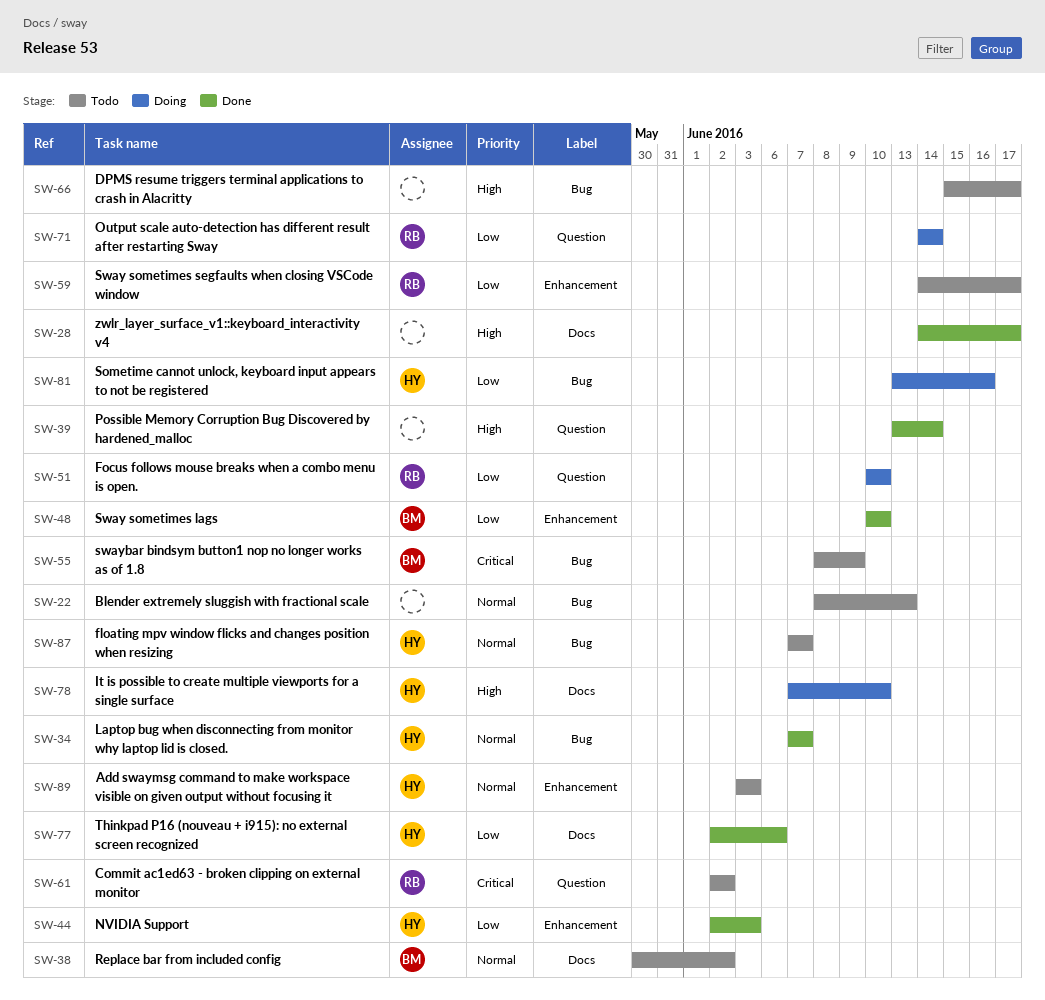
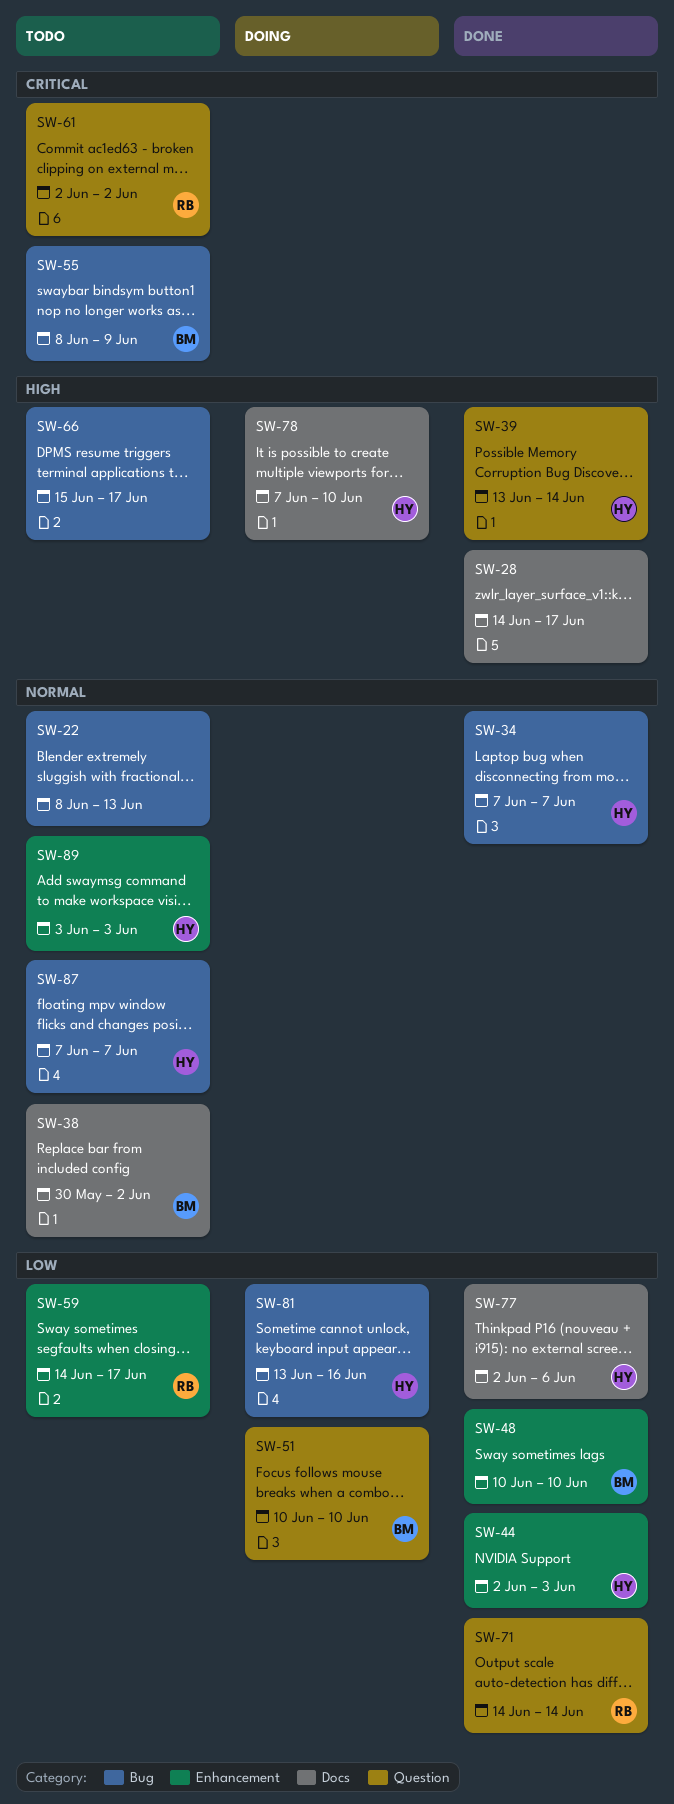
SW-39, owner: none -> HY
SW-51, owner: RB -> BM
SW-71, status: Doing -> Done

